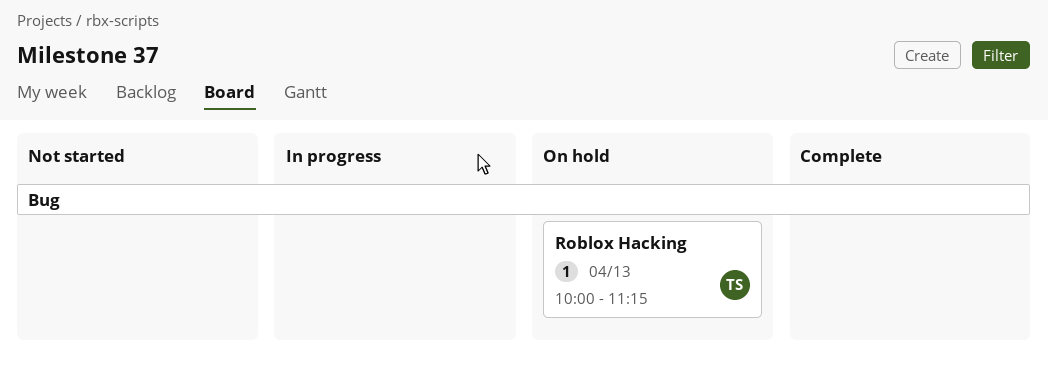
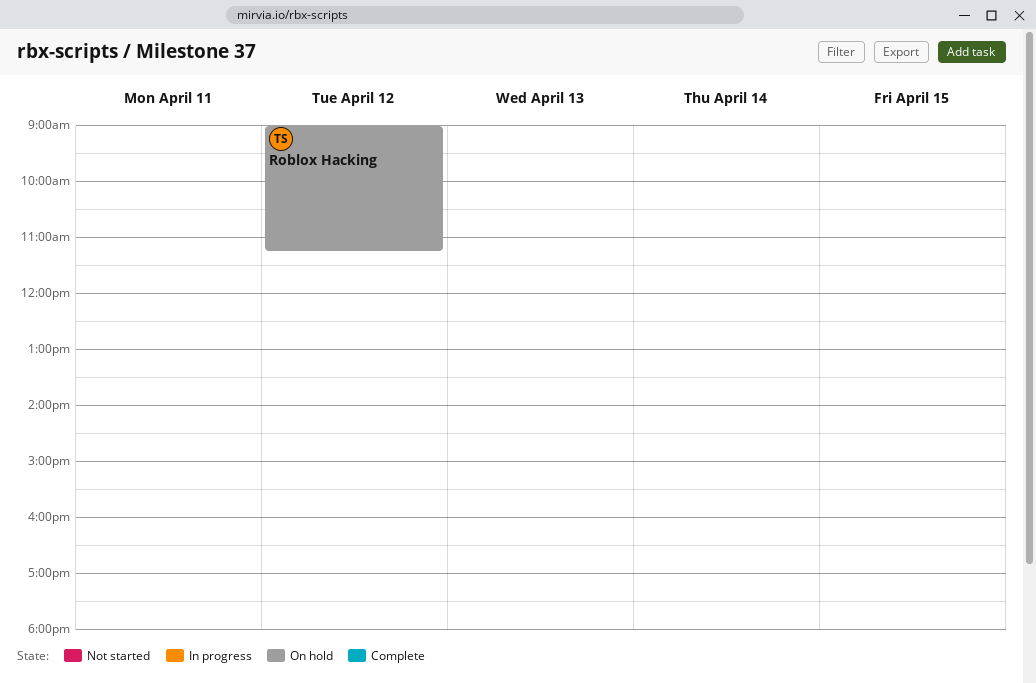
Roblox Hacking, day: Apr 13 -> Apr 12
Roblox Hacking, begins: 10:00 -> 09:00

